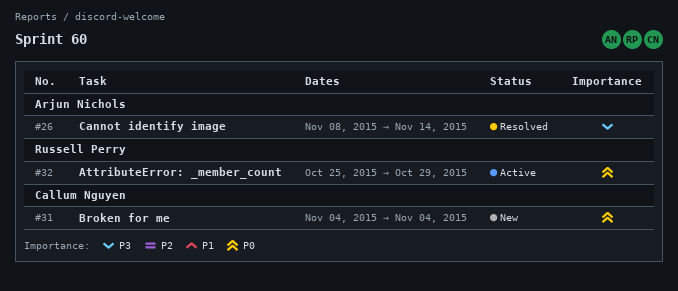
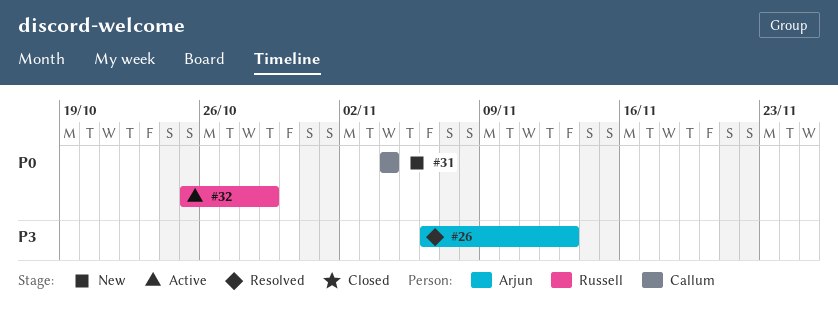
#26, start: Nov 8 -> Nov 6
#26, due: Nov 14 -> Nov 13

